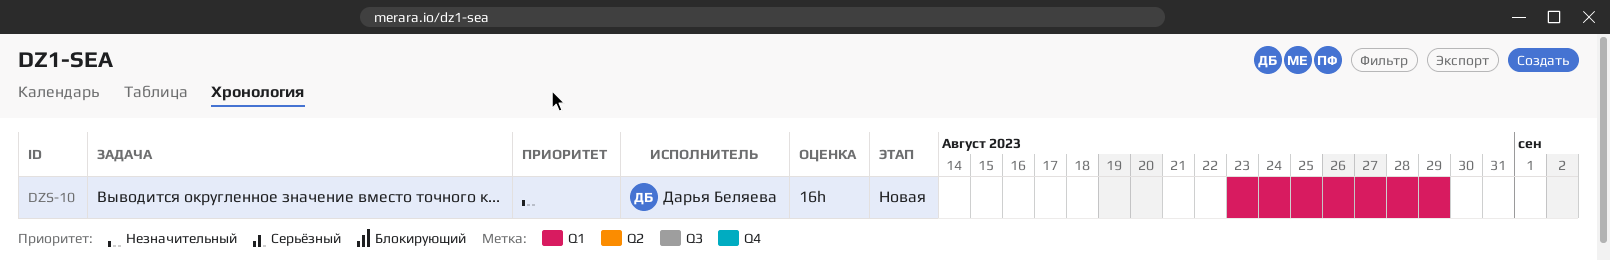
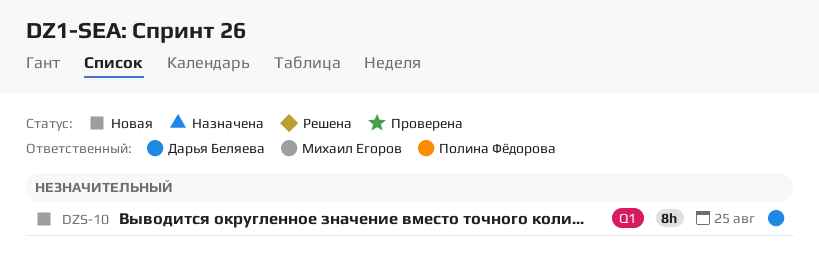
DZS-10, estimate: 16h -> 8h
DZS-10, due: Aug 29 -> Aug 25

